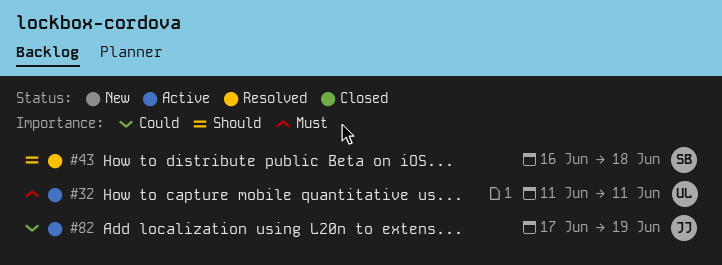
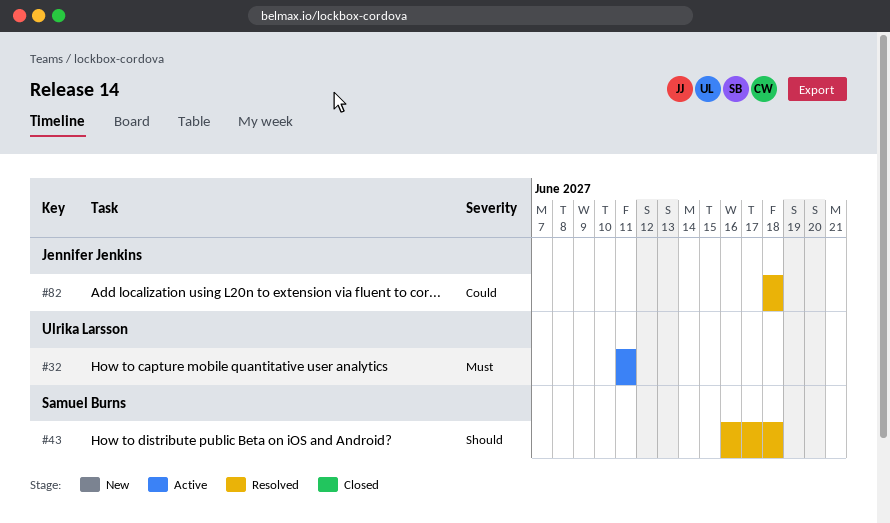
#82, status: Active -> Resolved
#82, start: Jun 17 -> Jun 18
#82, due: Jun 19 -> Jun 18

